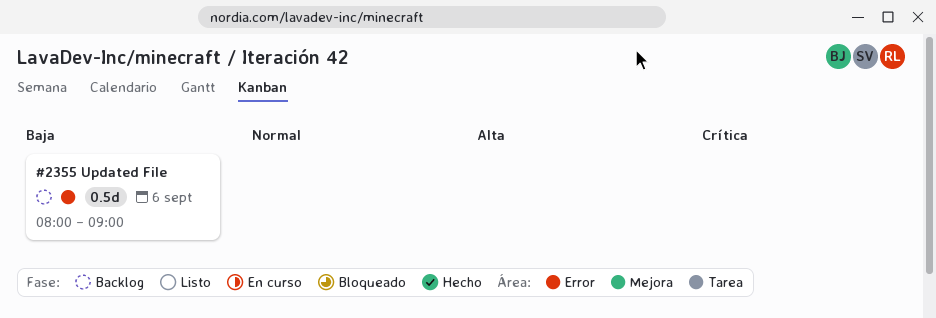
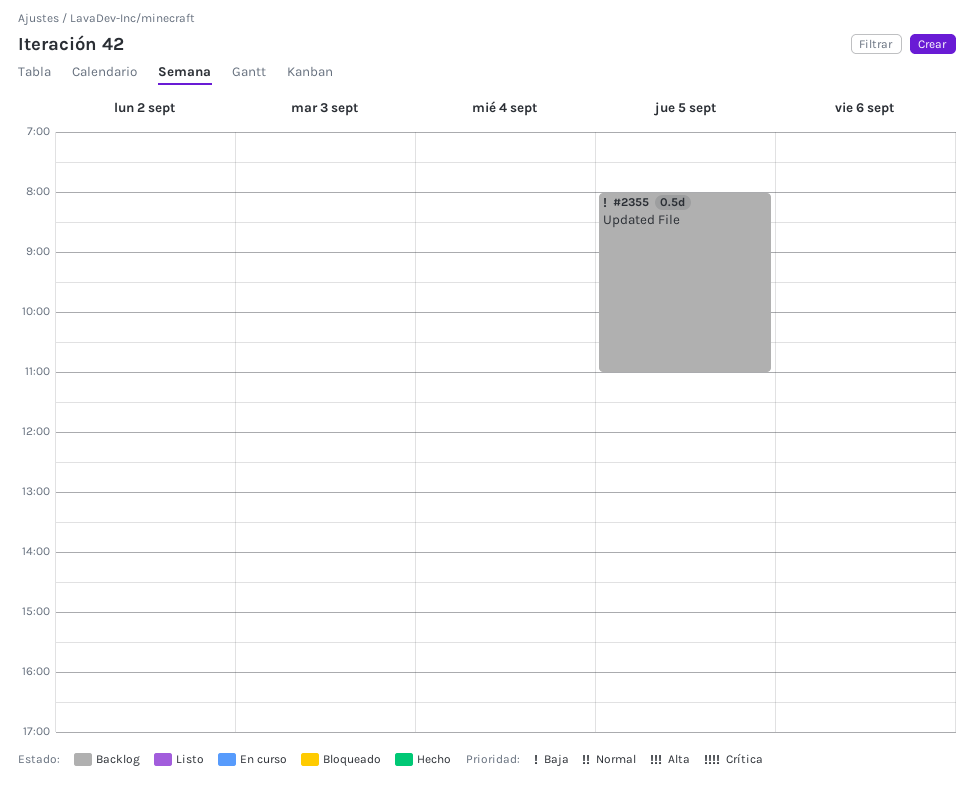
#2355, day: Sep 6 -> Sep 5
#2355, ends: 09:00 -> 11:00

